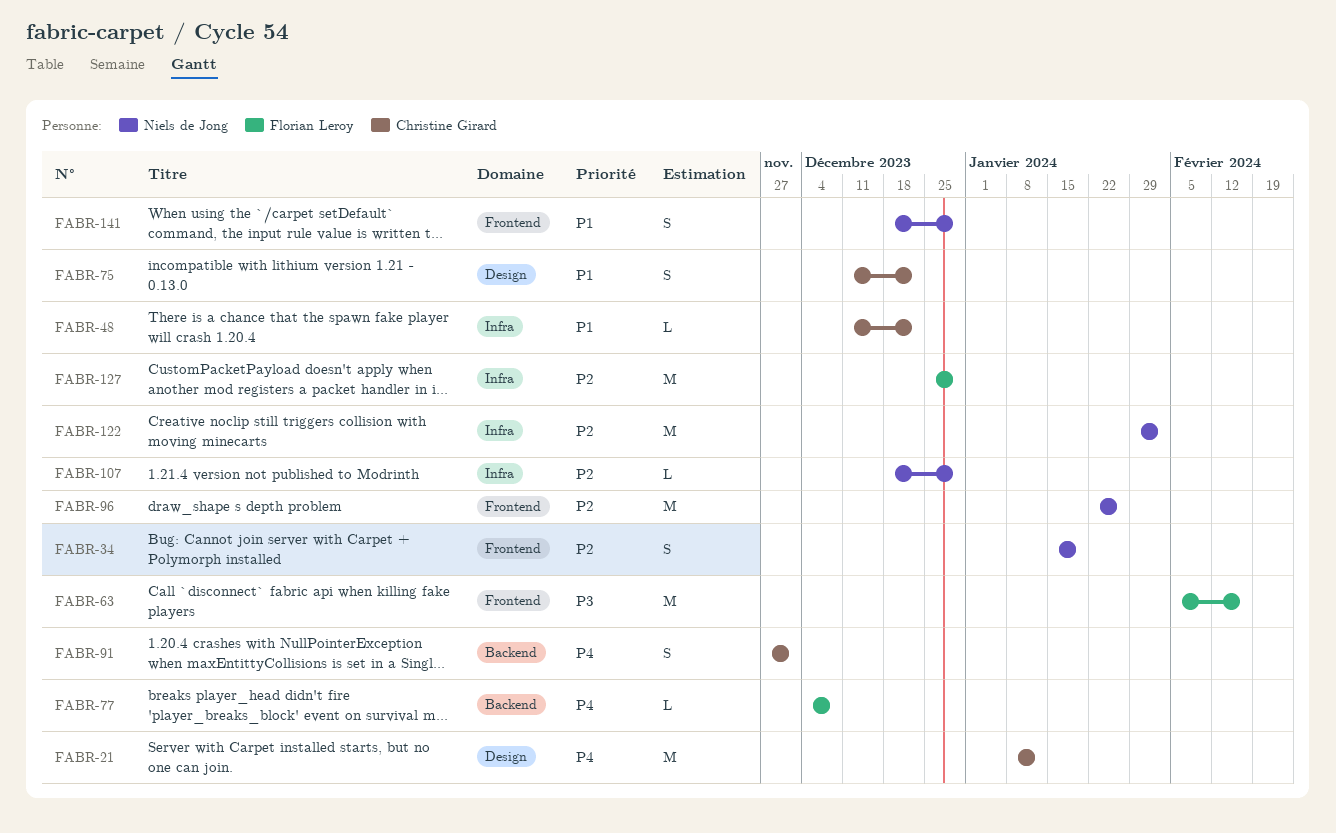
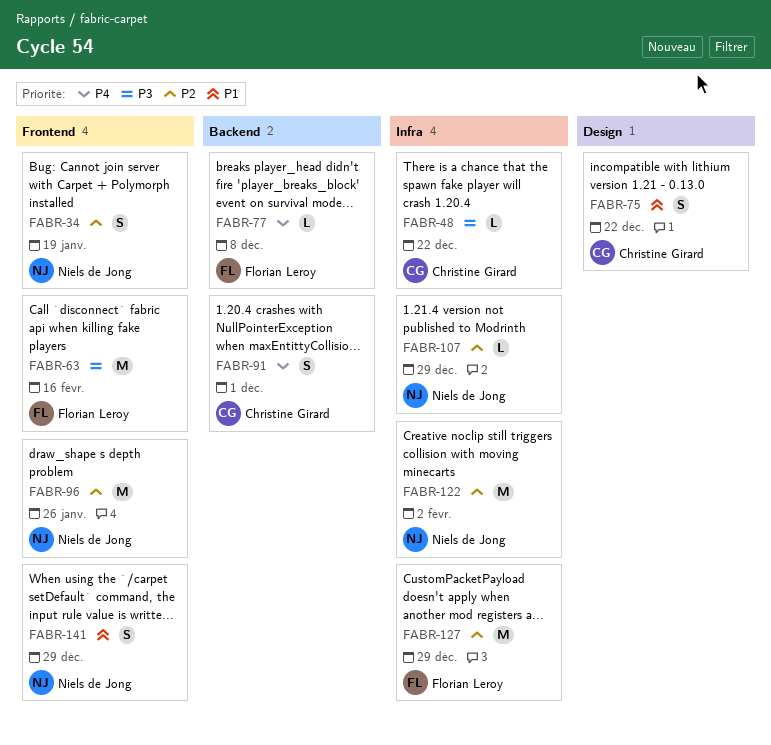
FABR-21: present -> none
FABR-48, priority: P1 -> P3

